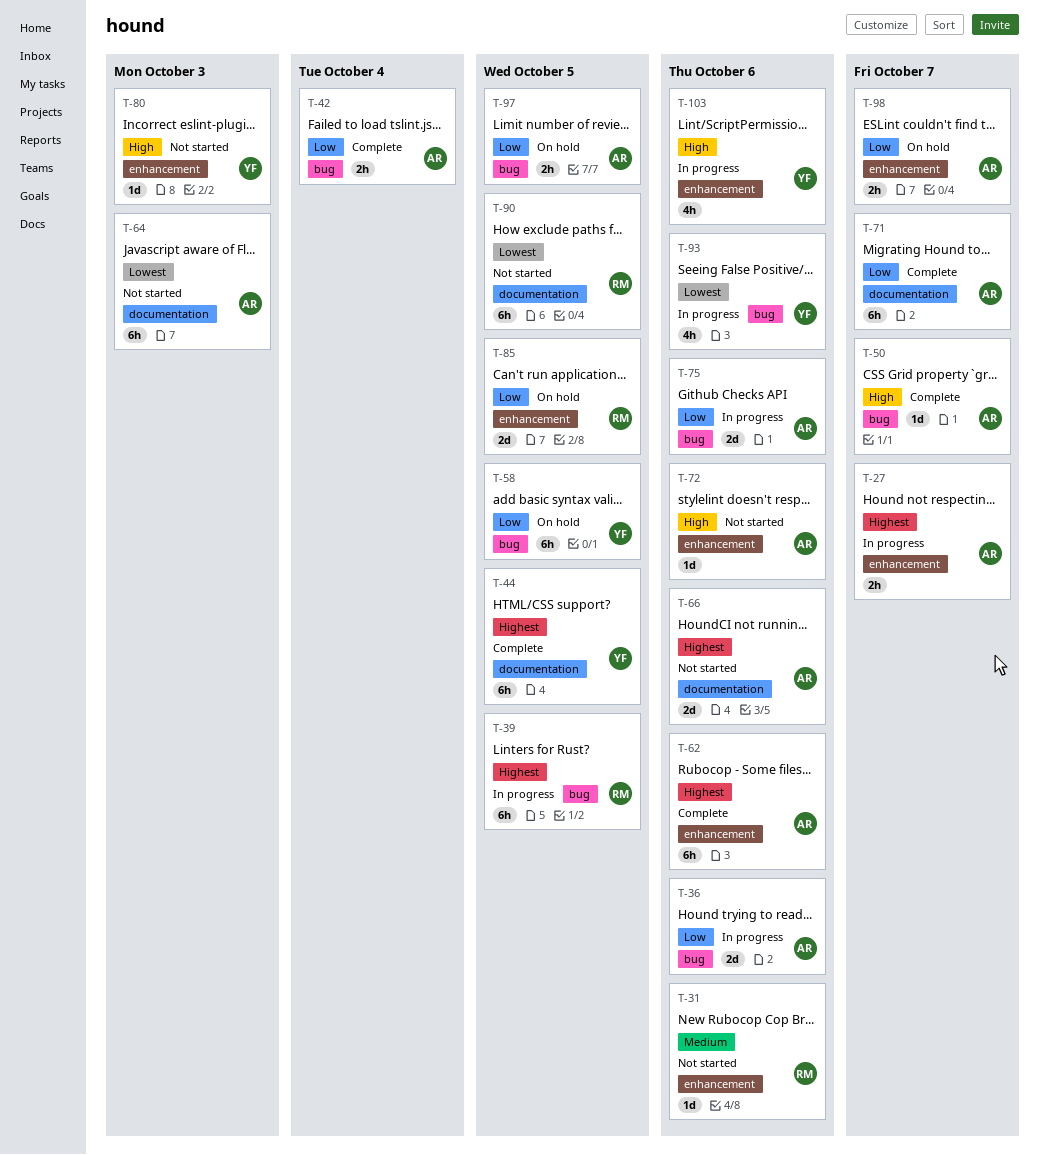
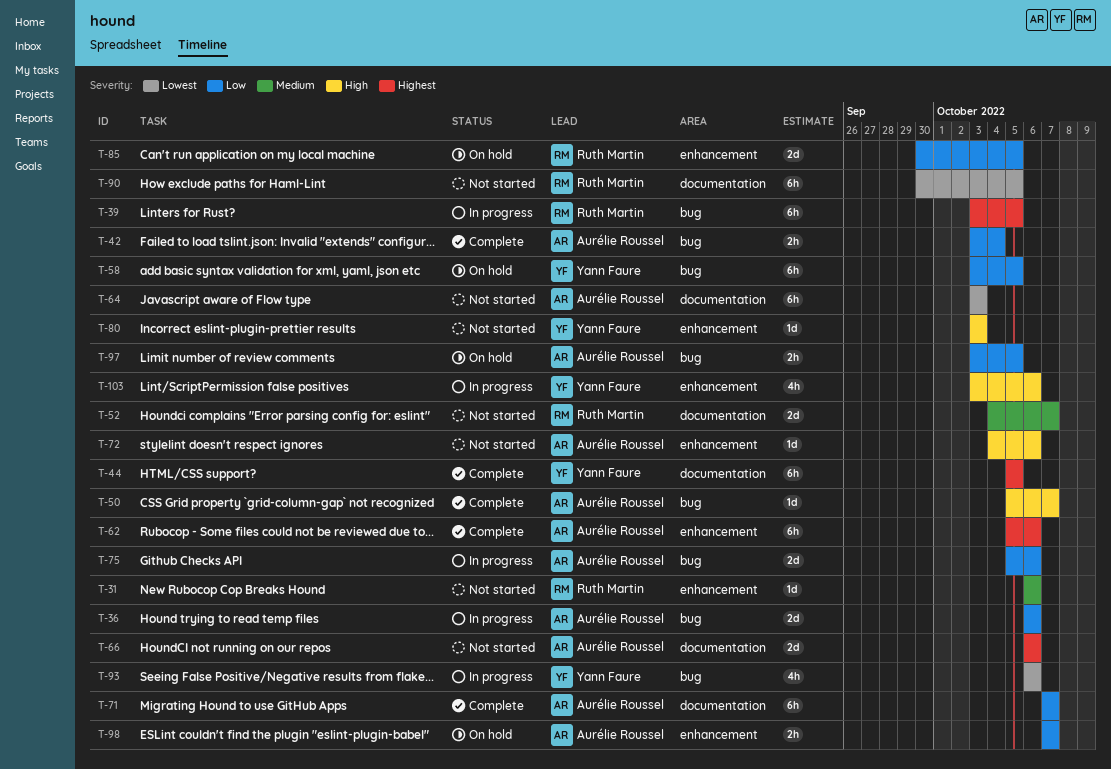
T-27: present -> none
T-52: none -> present

